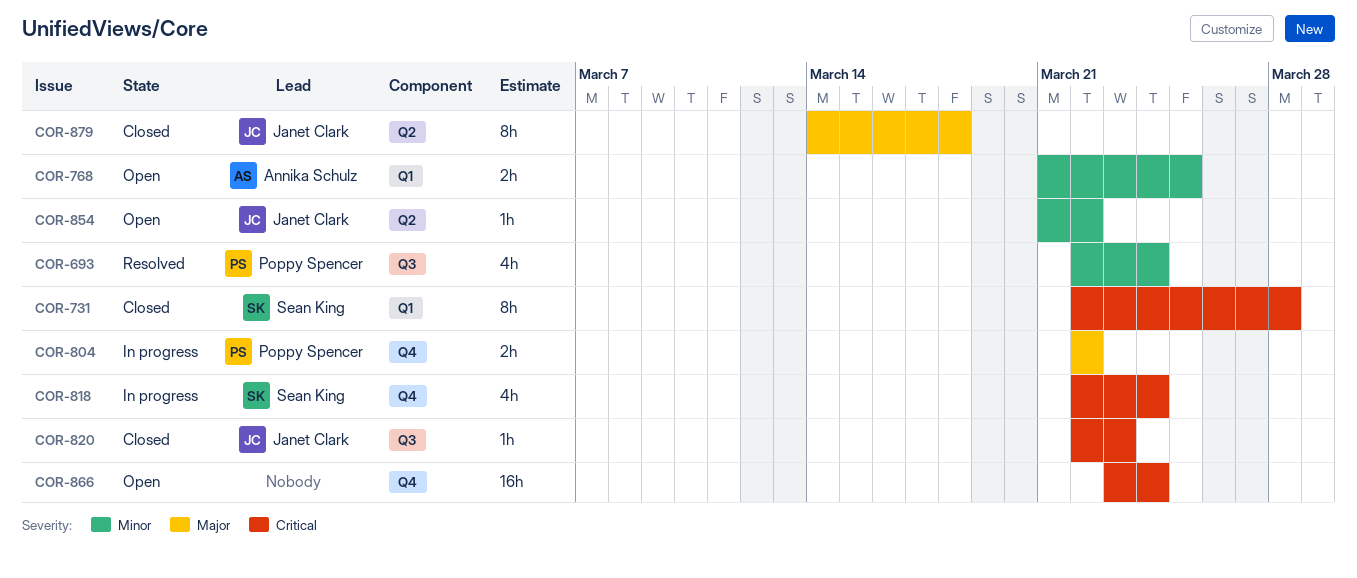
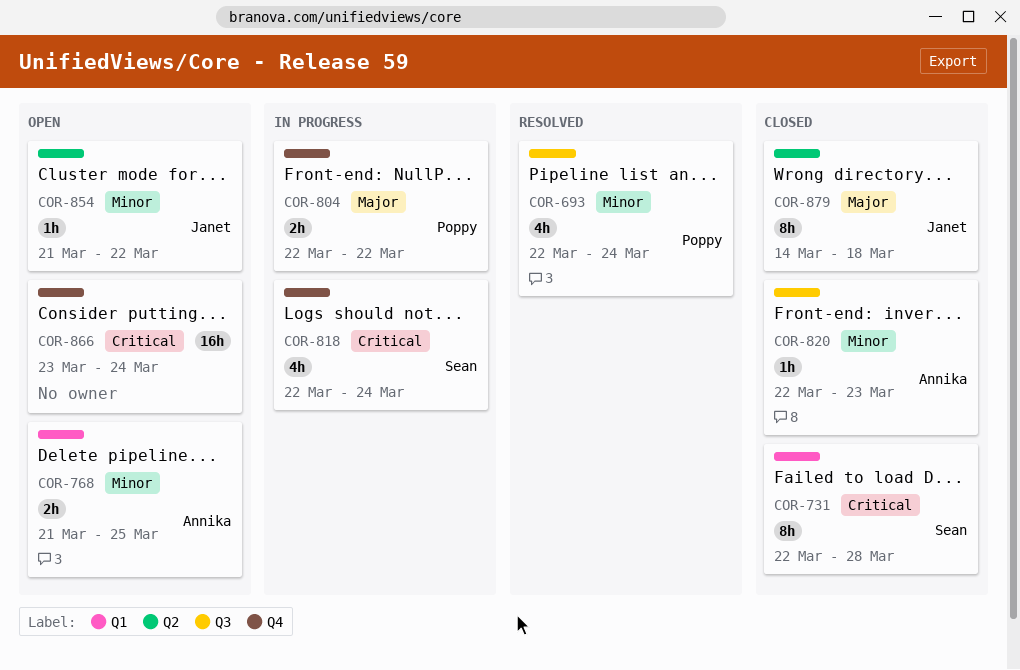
COR-820, owner: Janet Clark -> Annika Schulz
COR-820, priority: Critical -> Minor

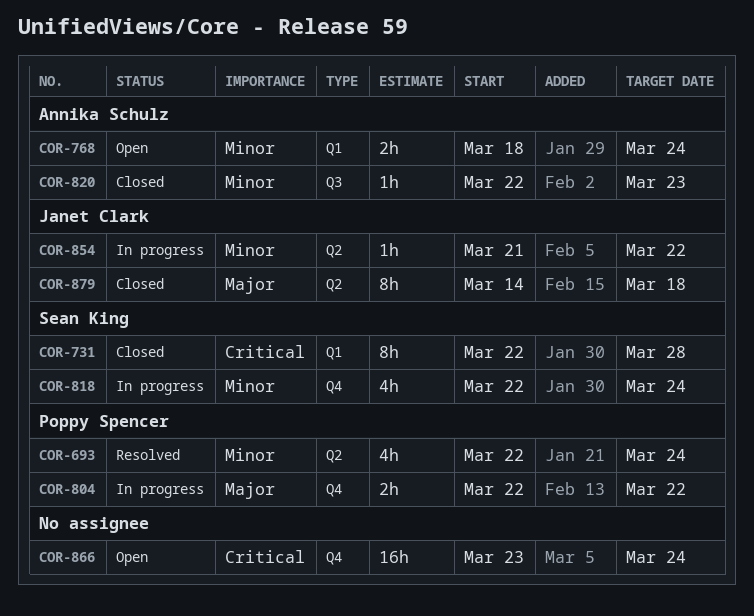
COR-693, label: Q3 -> Q2
COR-768, start: Mar 21 -> Mar 18
COR-768, due: Mar 25 -> Mar 24
COR-818, priority: Critical -> Minor
COR-854, status: Open -> In progress

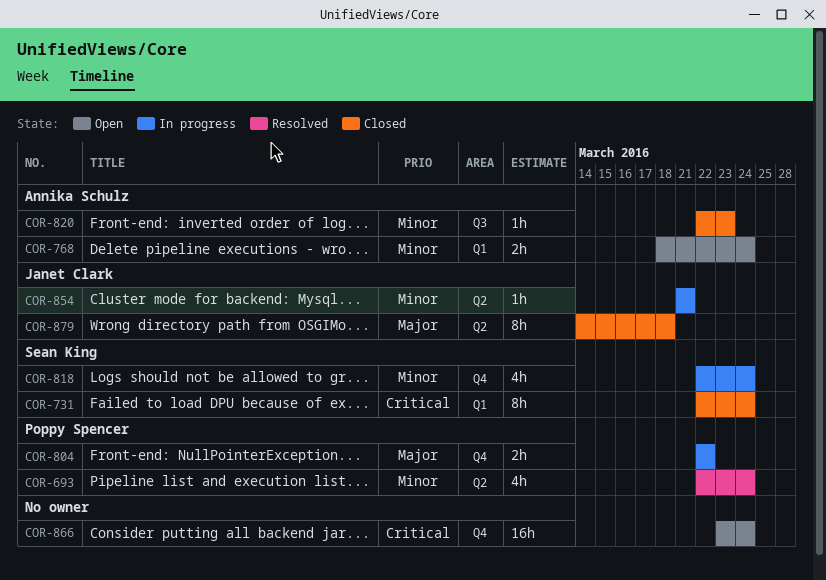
COR-731, due: Mar 28 -> Mar 24
COR-854, due: Mar 22 -> Mar 21

